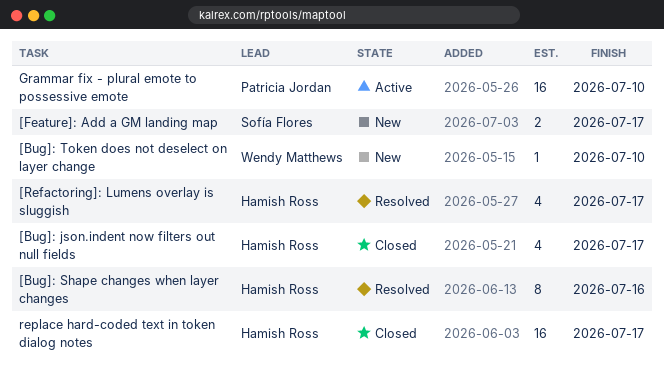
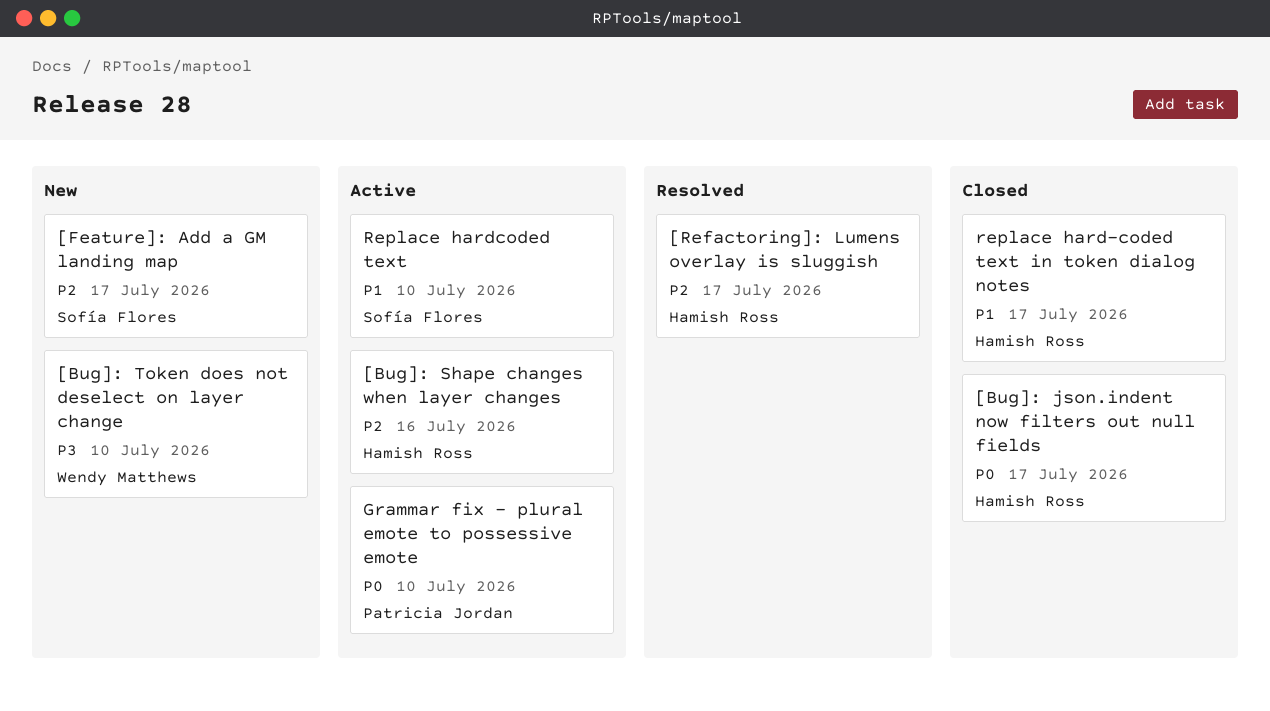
[Bug]: Shape changes when layer changes, status: Resolved -> Active
Replace hardcoded text: none -> present

